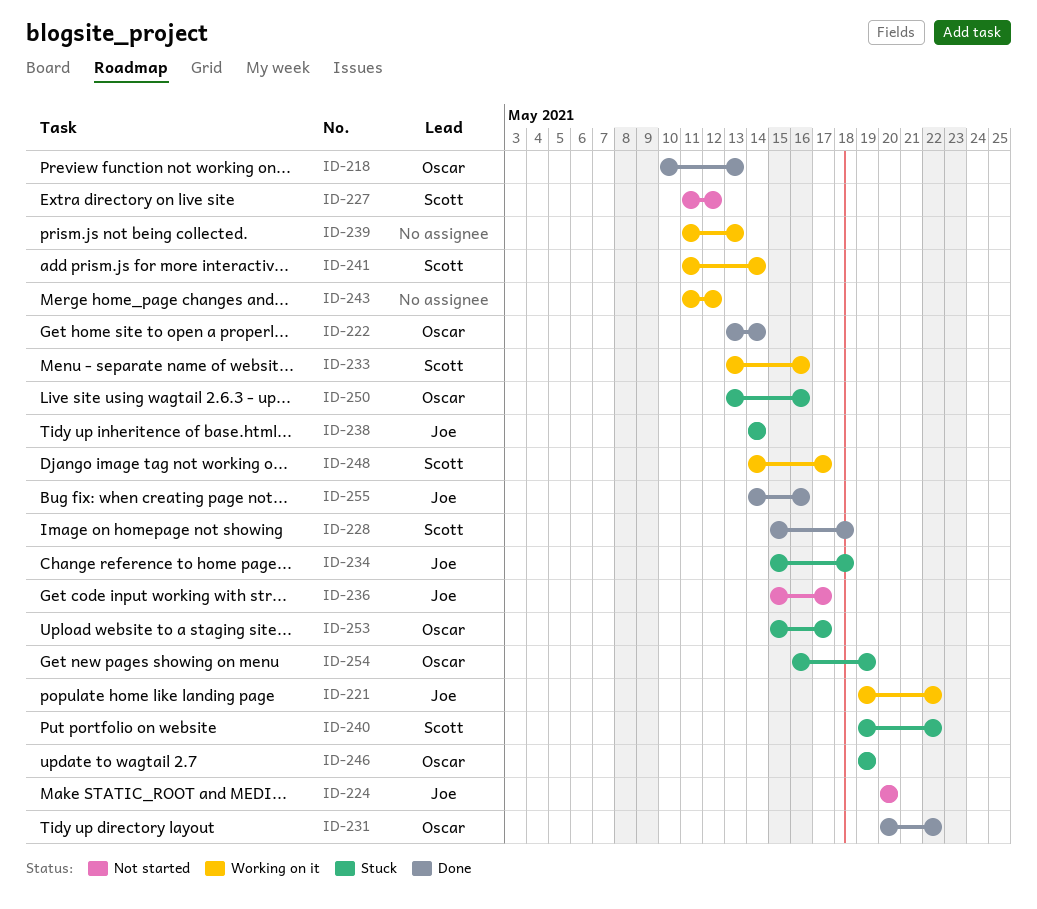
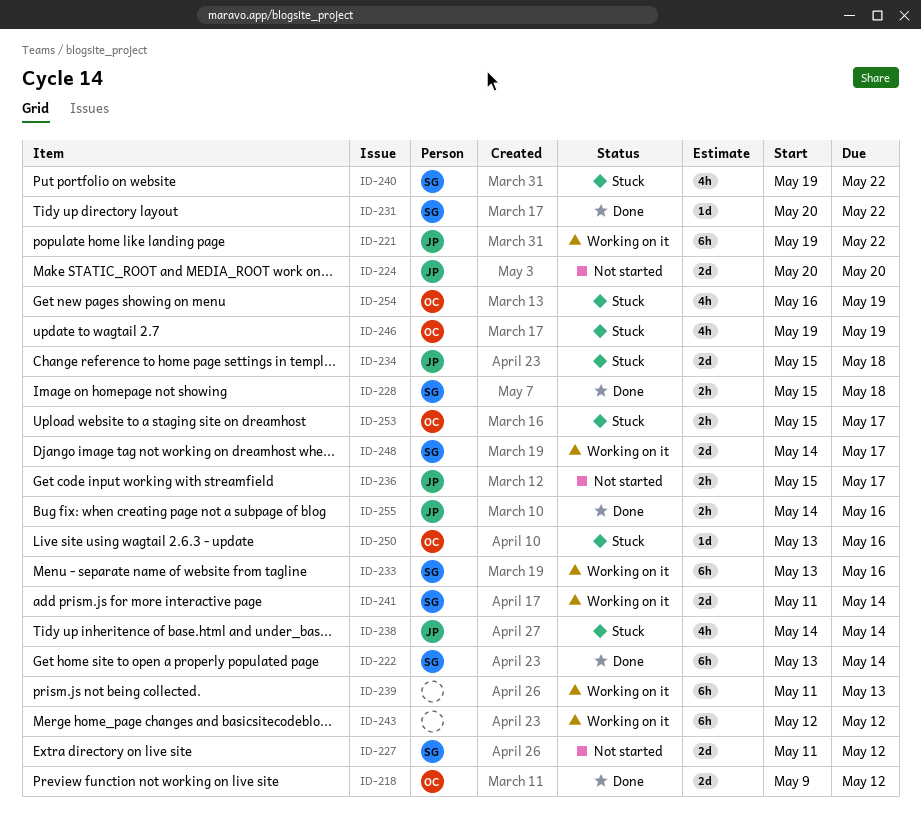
ID-218, start: May 10 -> May 9
ID-218, due: May 13 -> May 12
ID-222, owner: Oscar -> Scott
ID-231, owner: Oscar -> Scott
ID-243, start: May 11 -> May 12

